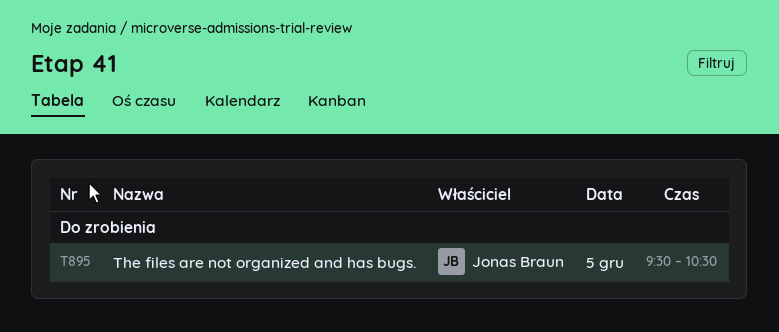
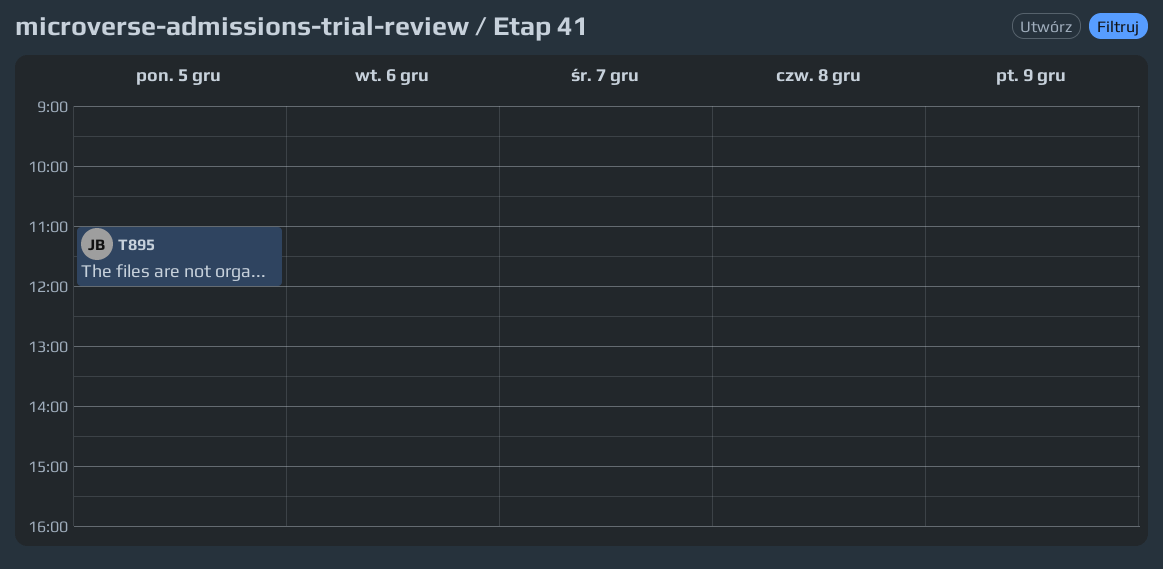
T895, begins: 09:30 -> 11:00
T895, ends: 10:30 -> 12:00

